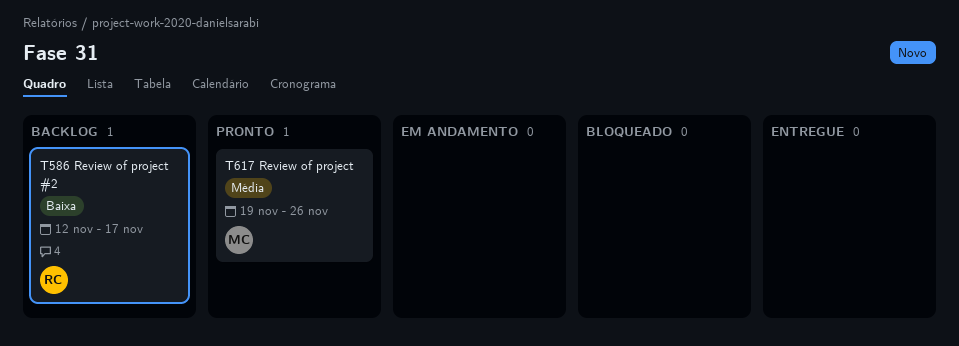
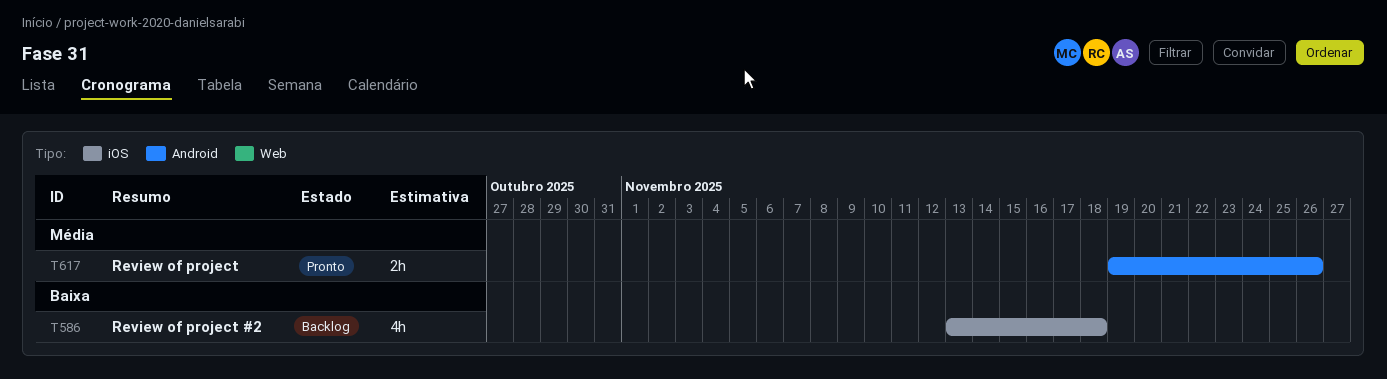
T586, start: Nov 12 -> Nov 13
T586, due: Nov 17 -> Nov 18

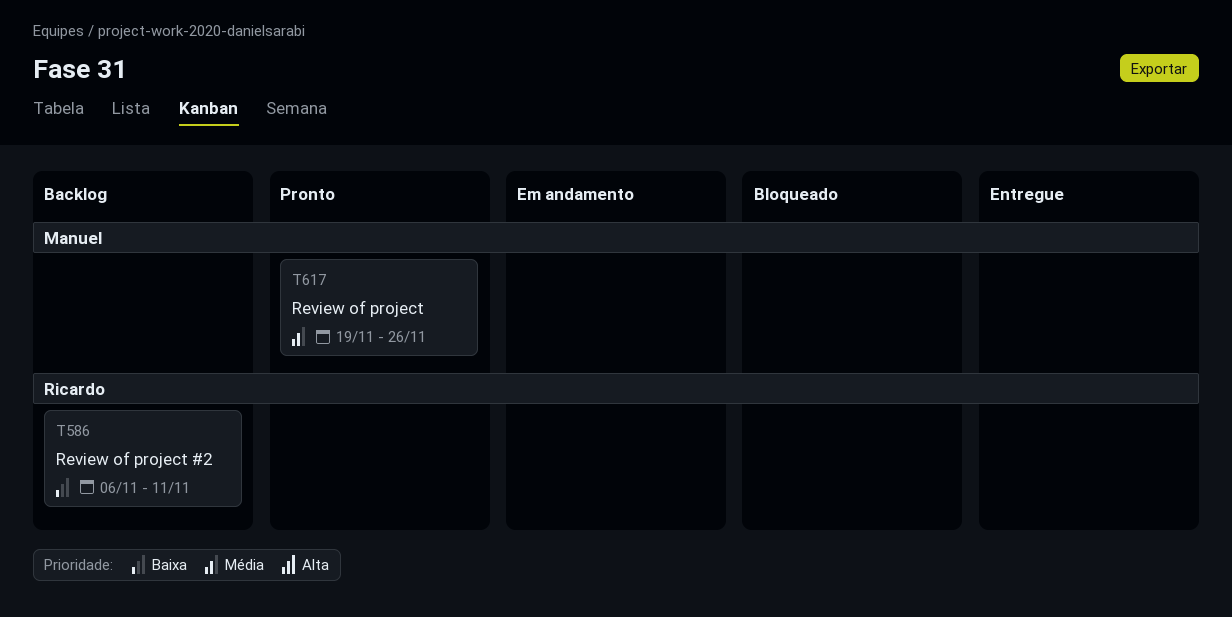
T586, start: Nov 13 -> Nov 6
T586, due: Nov 18 -> Nov 11

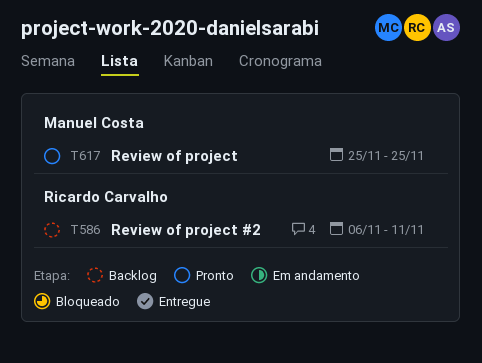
T617, start: Nov 19 -> Nov 25
T617, due: Nov 26 -> Nov 25

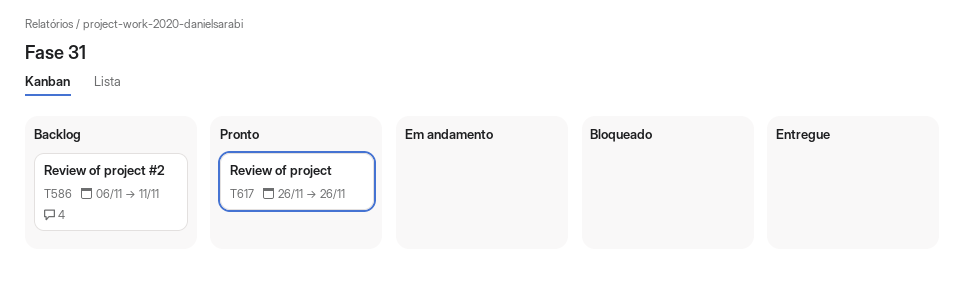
T617, start: Nov 25 -> Nov 26
T617, due: Nov 25 -> Nov 26

